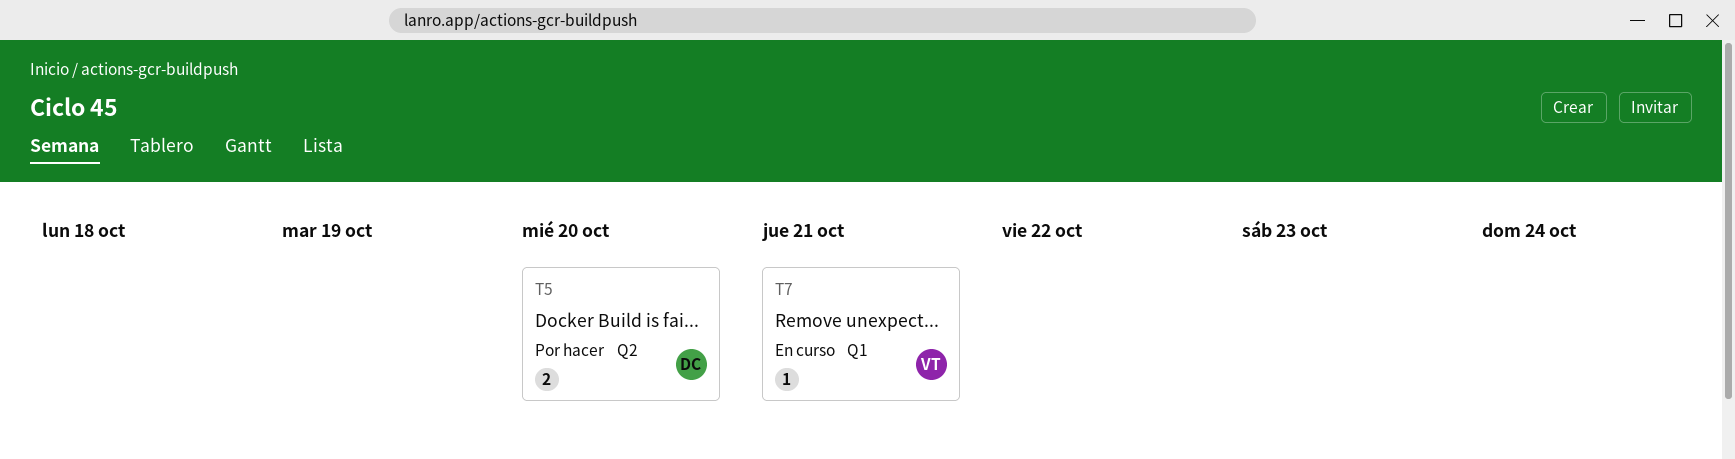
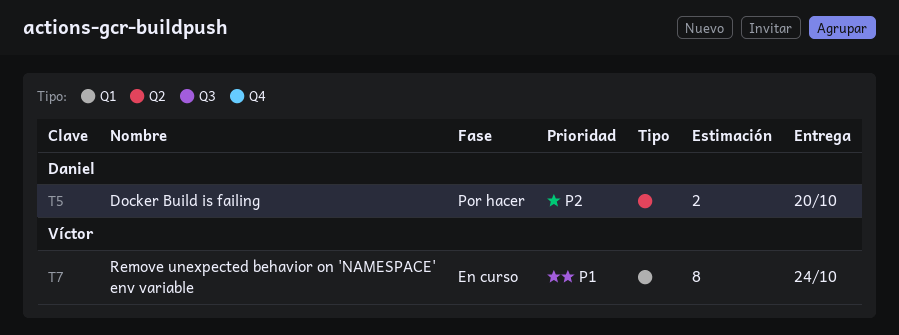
T7, estimate: 1 -> 8
T7, due: Oct 21 -> Oct 24

